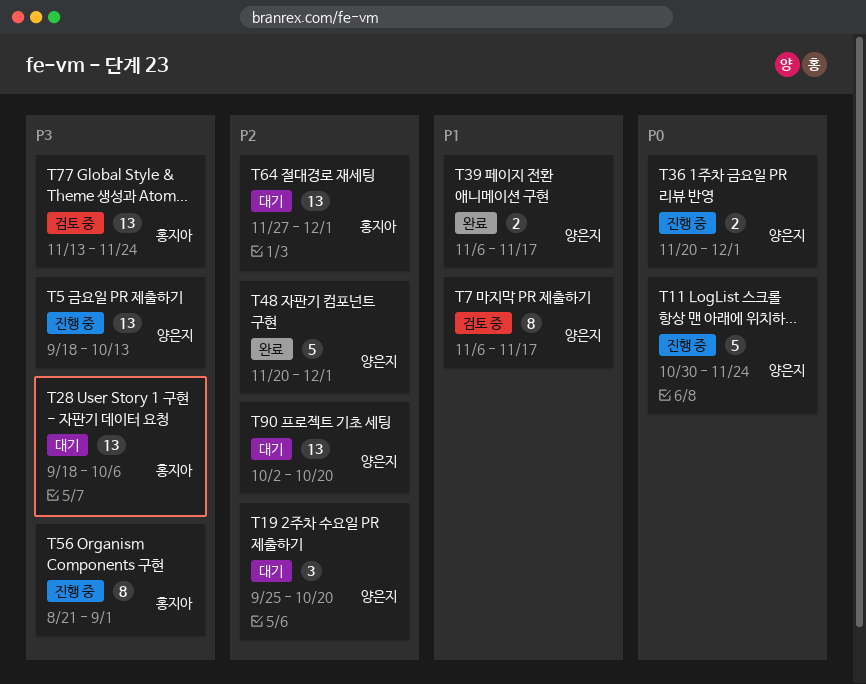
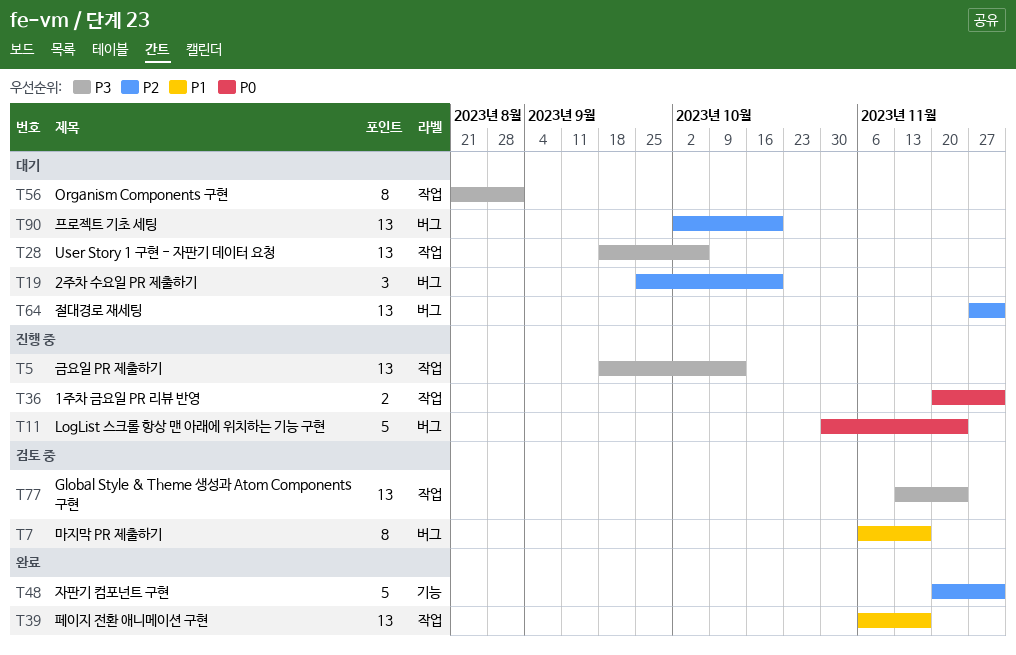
T39, estimate: 2 -> 13
T56, status: 진행 중 -> 대기

